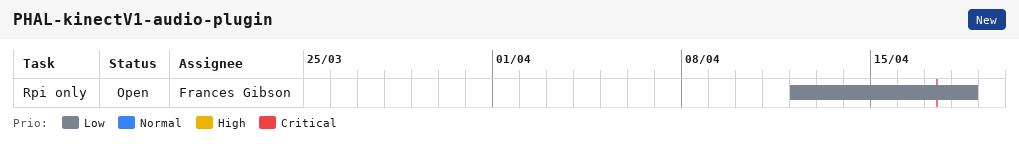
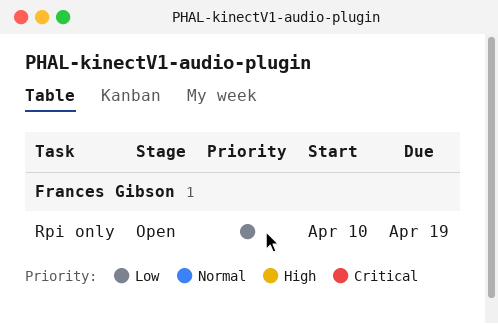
Rpi only, start: Apr 12 -> Apr 10
Rpi only, due: Apr 18 -> Apr 19

